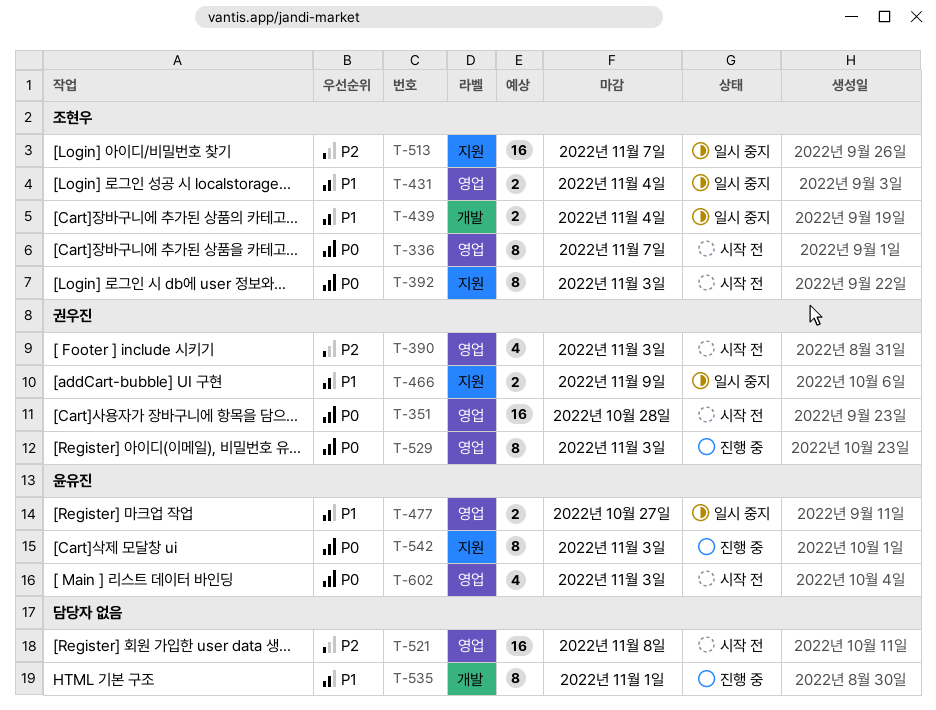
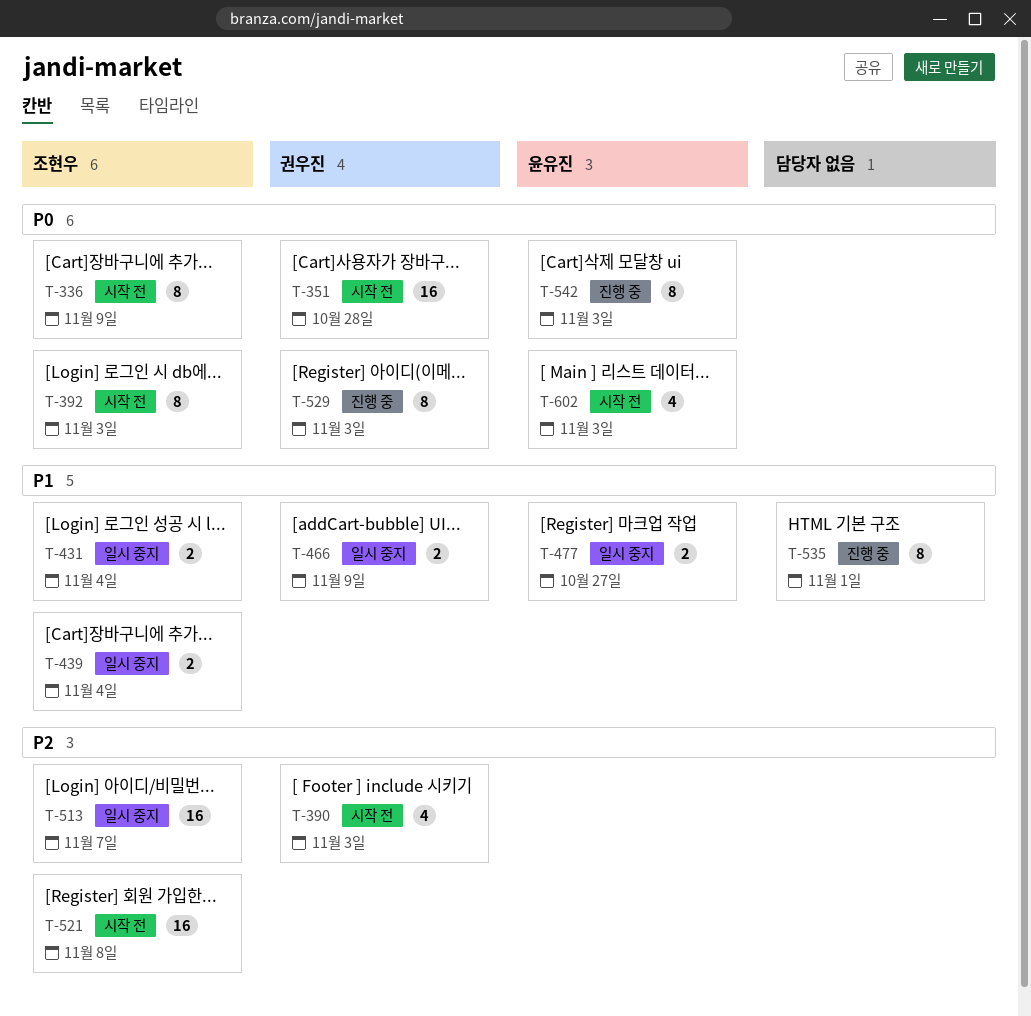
T-336, due: Nov 7 -> Nov 9
T-521, owner: none -> 조현우

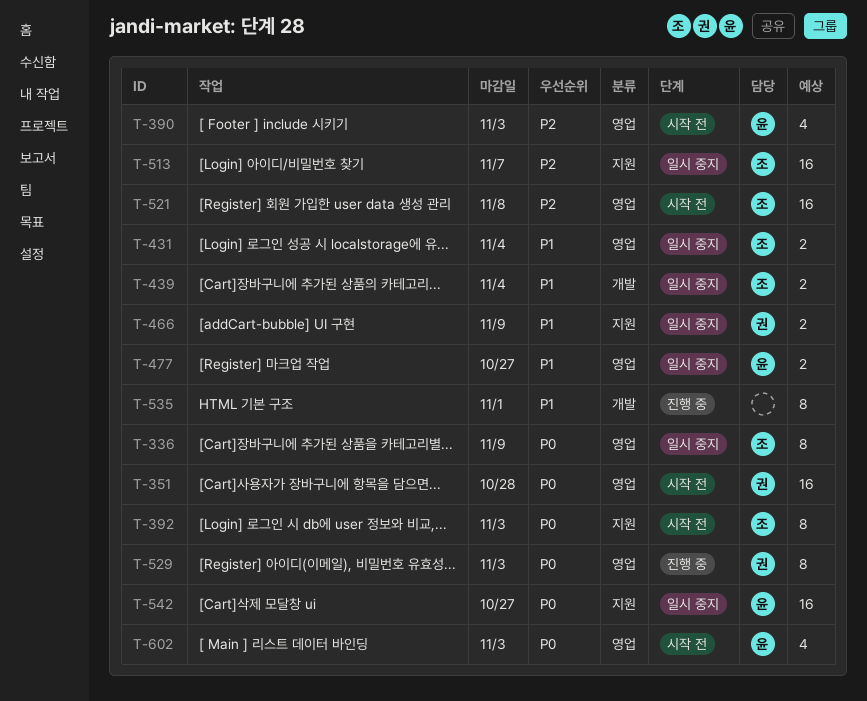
T-336, status: 시작 전 -> 일시 중지
T-390, owner: 권우진 -> 윤유진
T-542, status: 진행 중 -> 일시 중지
T-542, estimate: 8 -> 16
T-542, due: Nov 3 -> Oct 27

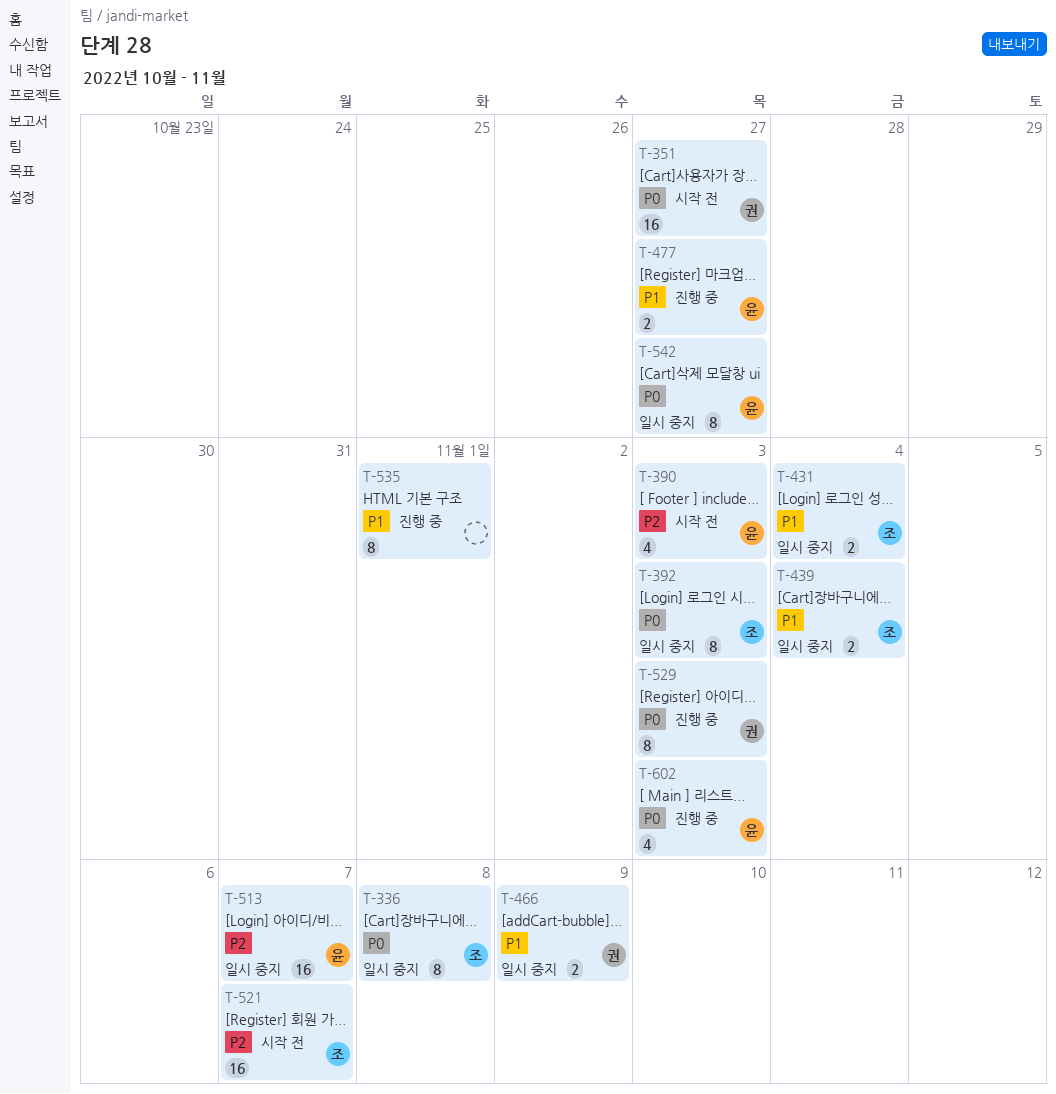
T-336, due: Nov 9 -> Nov 8
T-351, due: Oct 28 -> Oct 27
T-392, status: 시작 전 -> 일시 중지
T-477, status: 일시 중지 -> 진행 중
T-513, owner: 조 -> 윤
T-521, due: Nov 8 -> Nov 7
T-542, estimate: 16 -> 8
T-602, status: 시작 전 -> 진행 중

